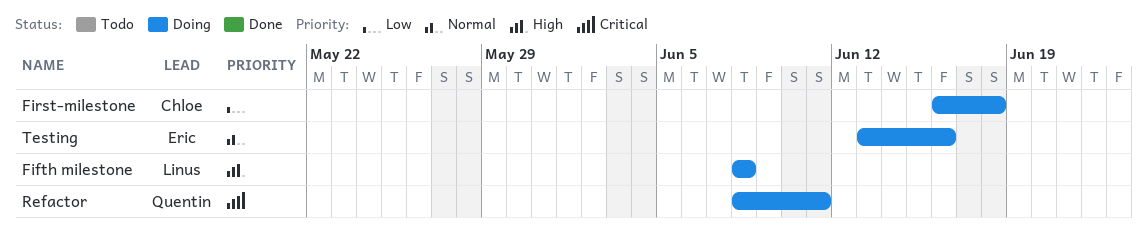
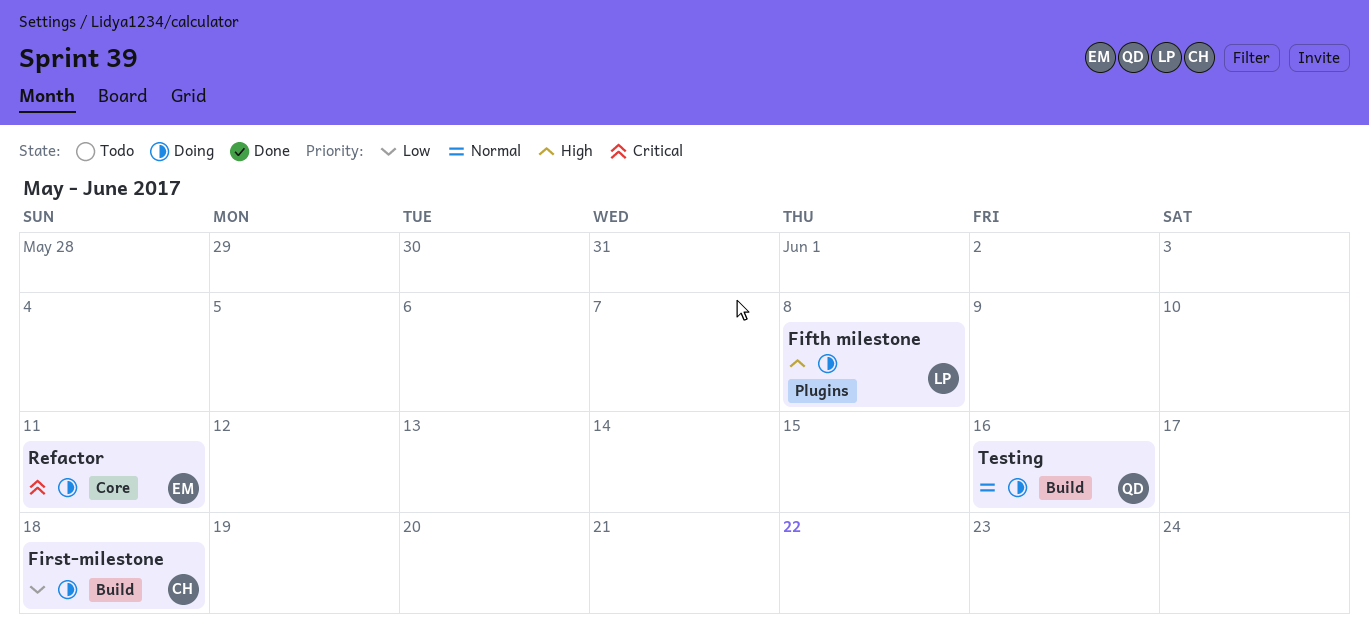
Refactor, owner: Quentin -> Eric
Testing, owner: Eric -> Quentin

